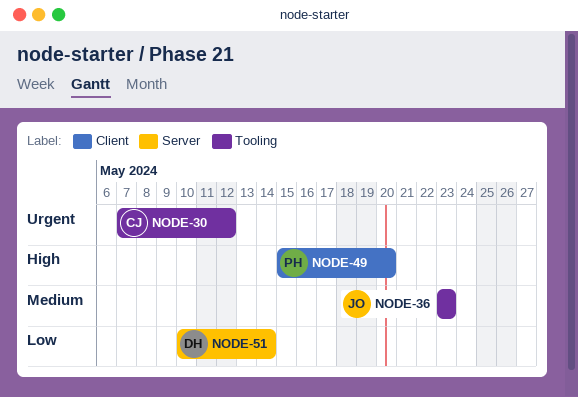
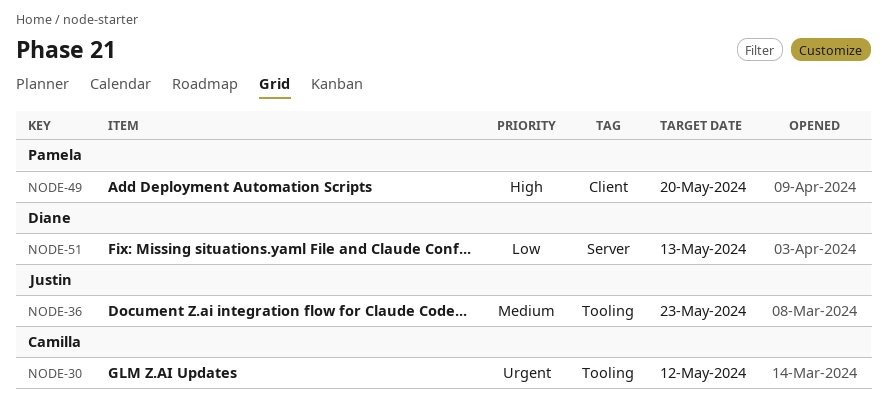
NODE-51, due: May 14 -> May 13

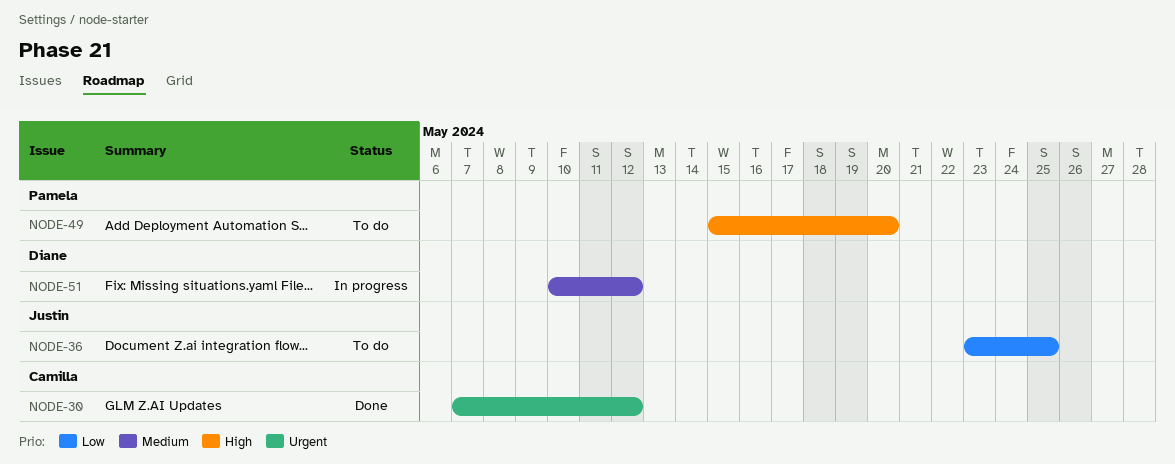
NODE-36, priority: Medium -> Low
NODE-36, due: May 23 -> May 25
NODE-51, priority: Low -> Medium
NODE-51, due: May 13 -> May 12

